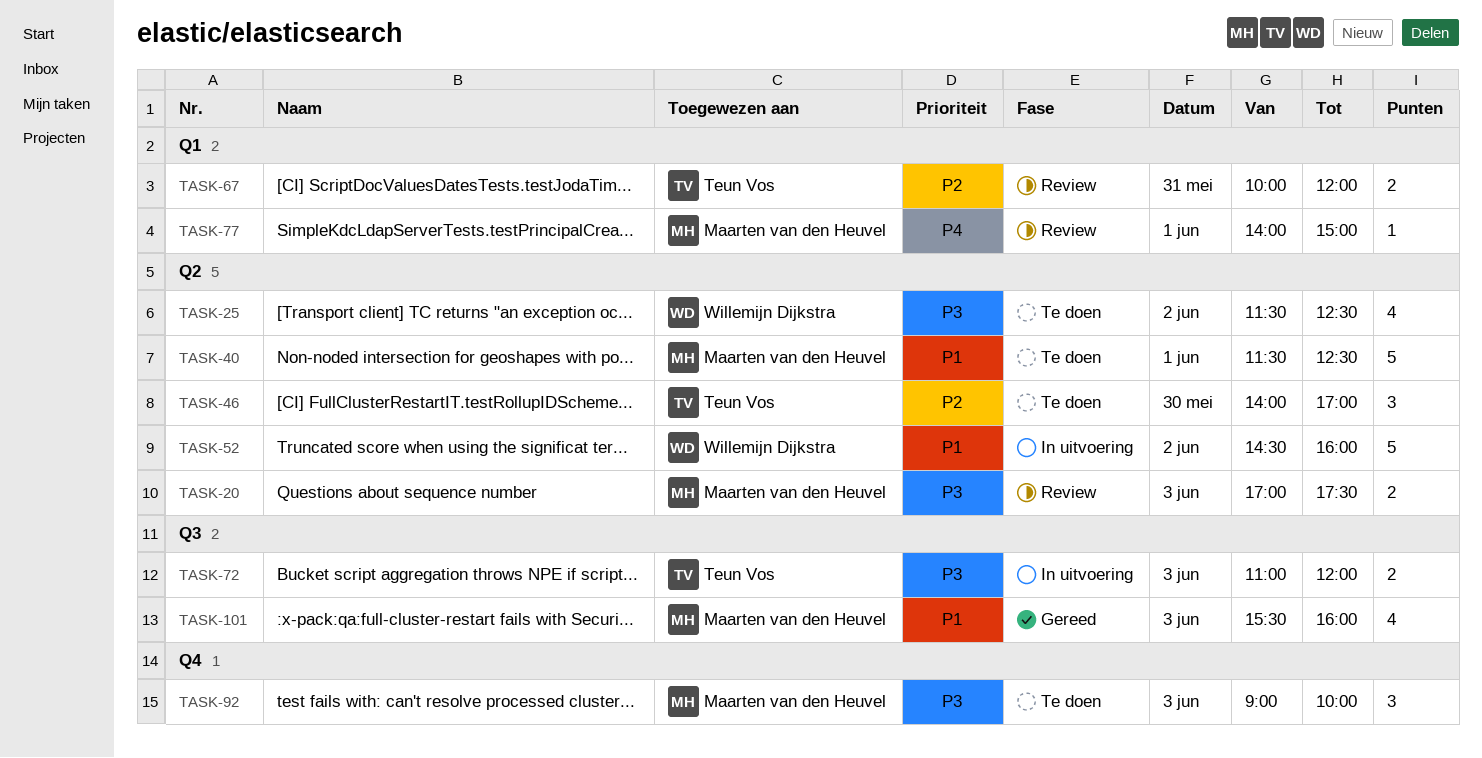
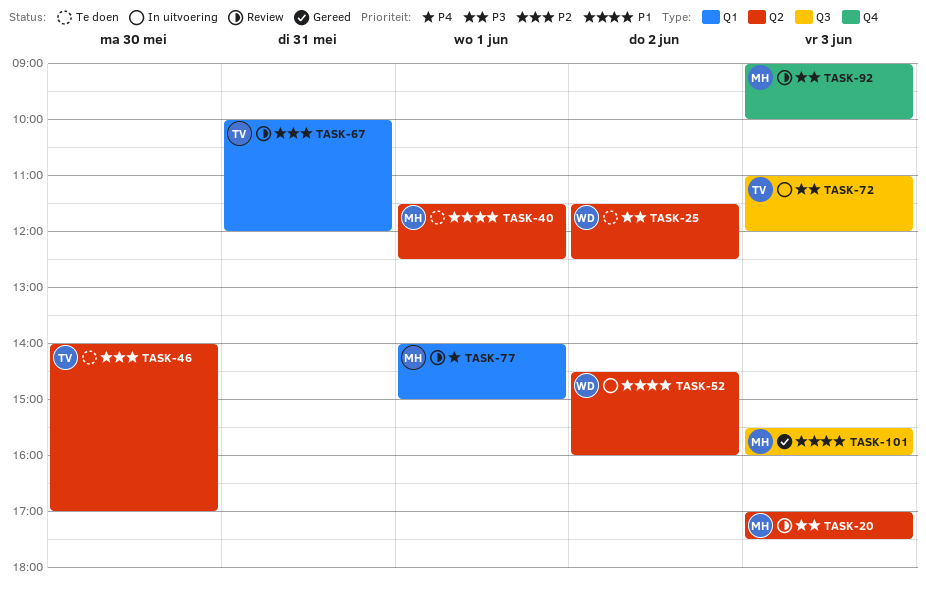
TASK-92, status: Te doen -> Review

